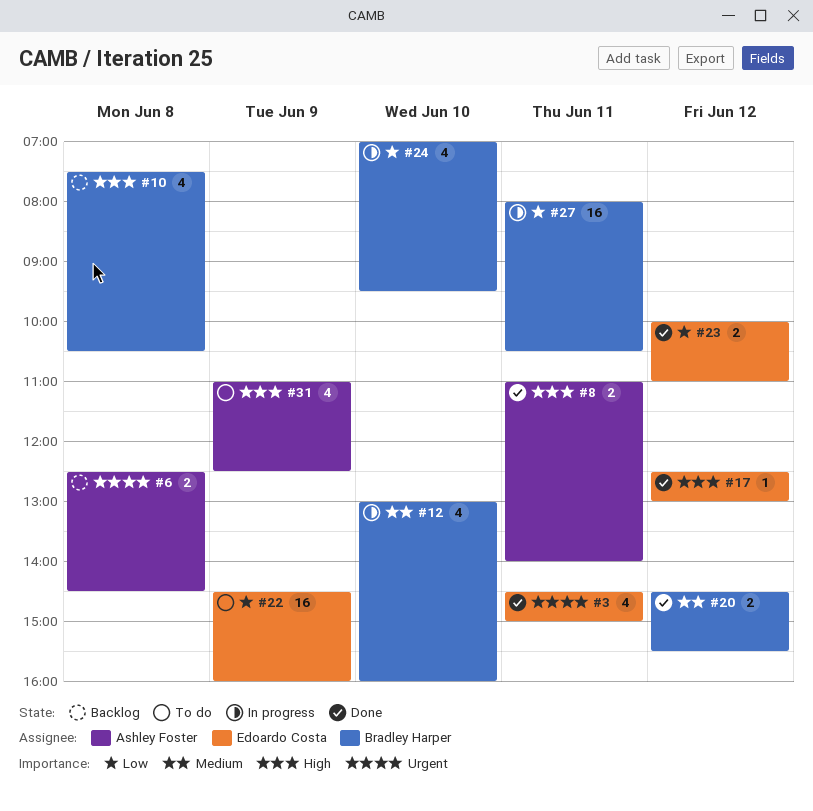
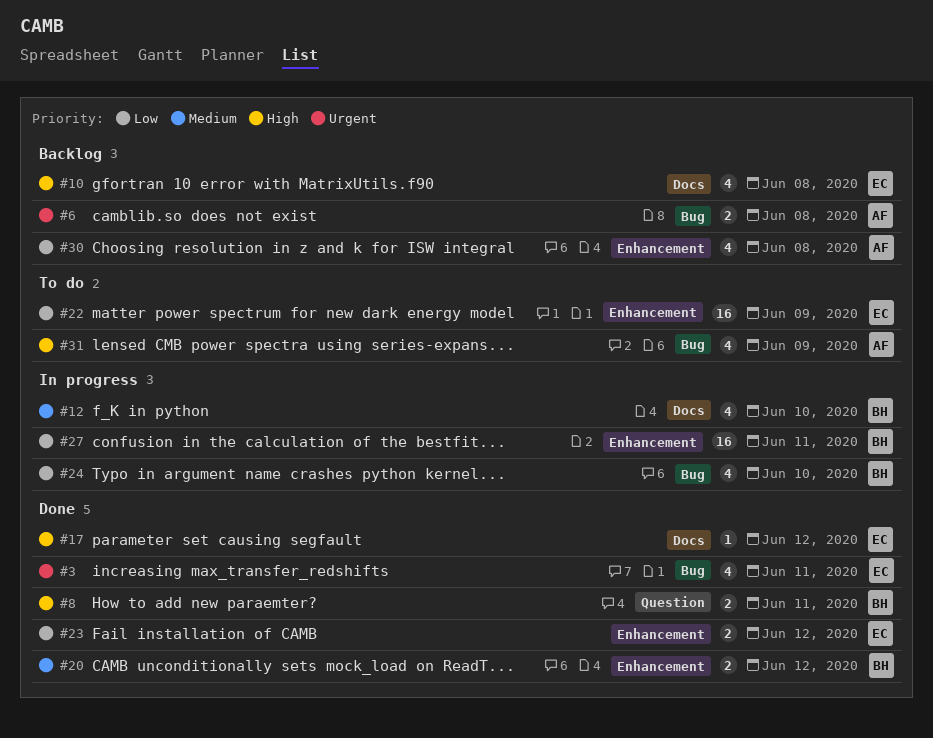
#8, owner: Ashley Foster -> Bradley Harper
#10, owner: Bradley Harper -> Edoardo Costa
#30: none -> present

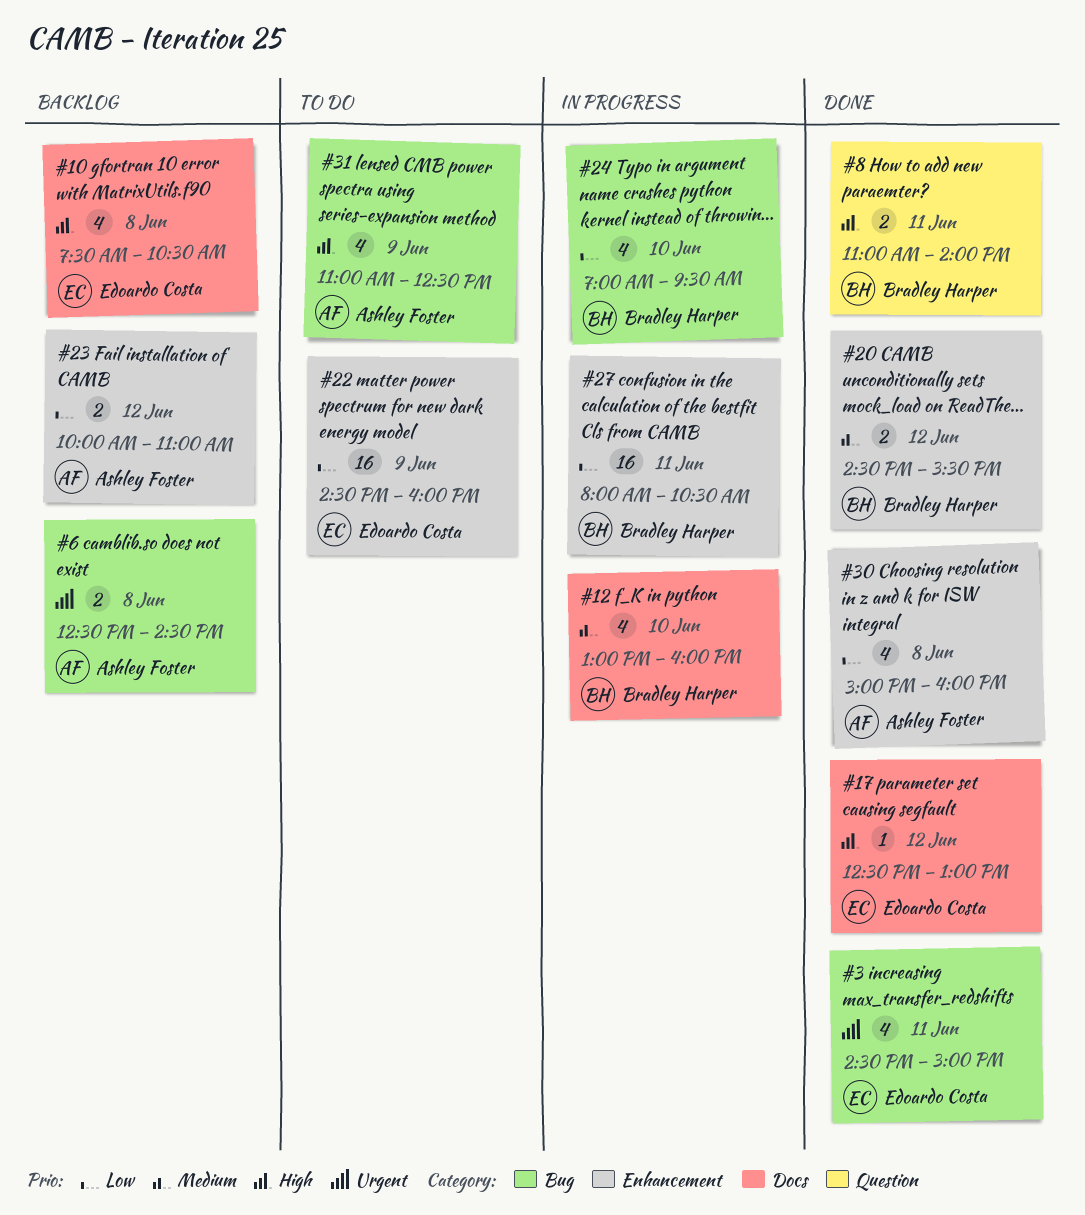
#23, status: Done -> Backlog
#23, owner: Edoardo Costa -> Ashley Foster
#30, status: Backlog -> Done

